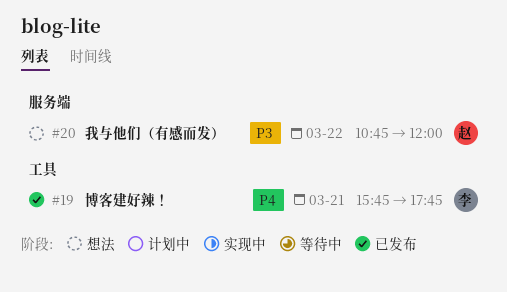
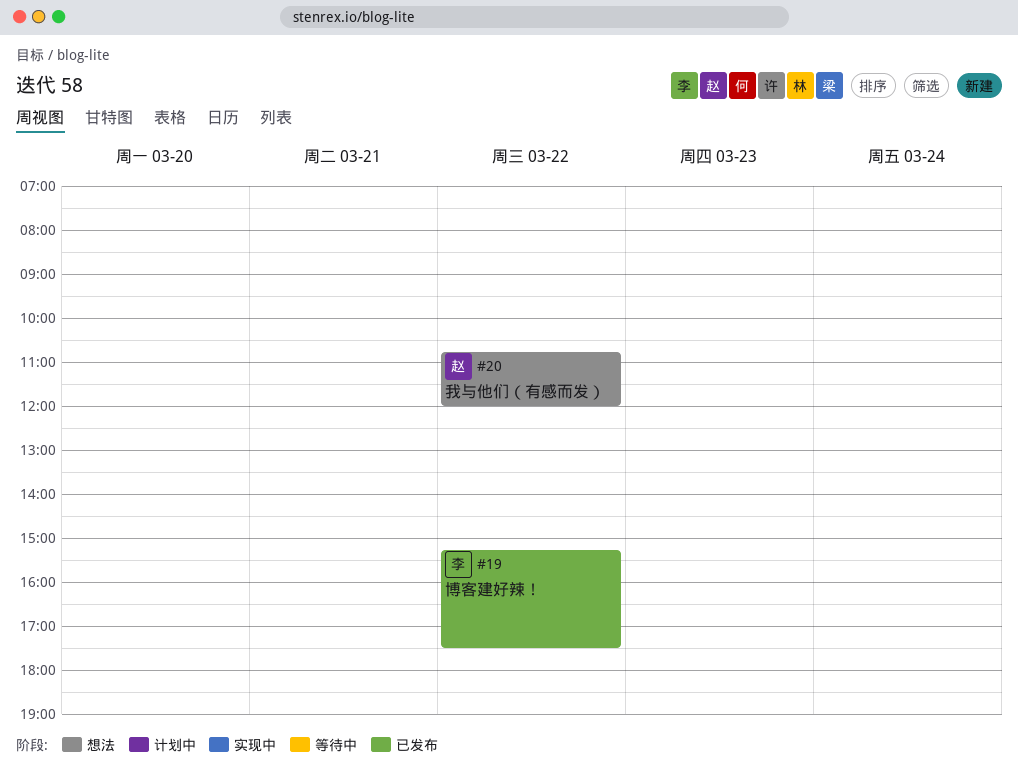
#19, day: Mar 21 -> Mar 22
#19, begins: 15:45 -> 15:15
#19, ends: 17:45 -> 17:30

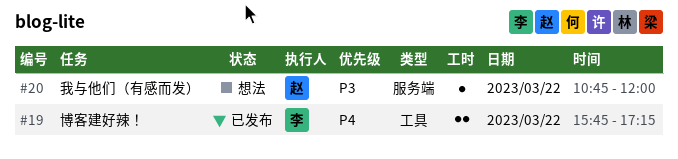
#19, begins: 15:15 -> 15:45
#19, ends: 17:30 -> 17:15

